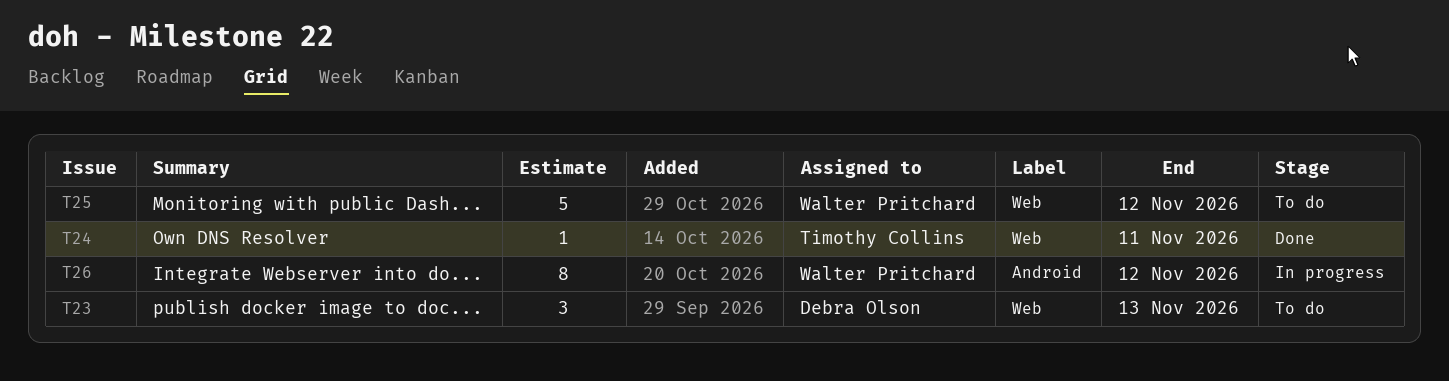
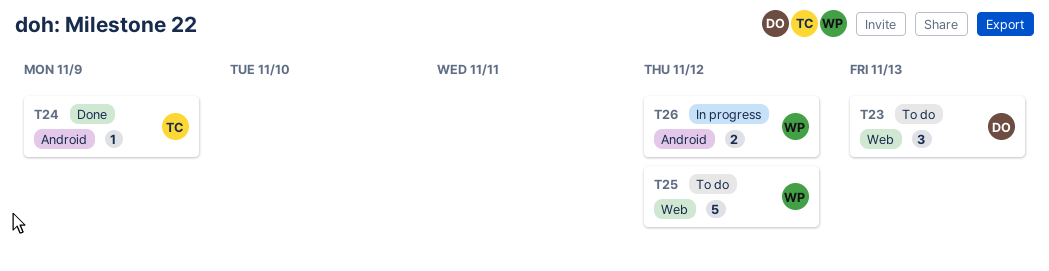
T24, label: Web -> Android
T24, due: Nov 11 -> Nov 9
T26, estimate: 8 -> 2

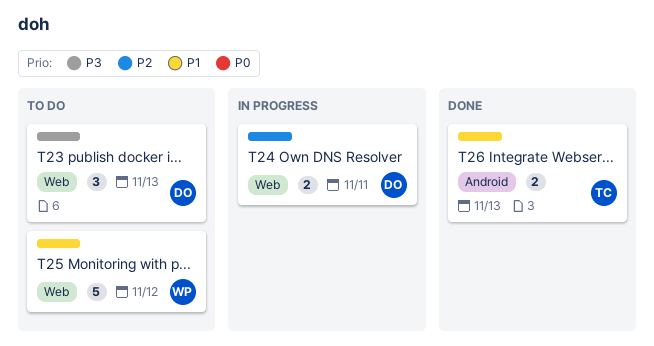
T24, status: Done -> In progress
T24, owner: TC -> DO
T24, label: Android -> Web
T24, estimate: 1 -> 2
T24, due: Nov 9 -> Nov 11
T26, status: In progress -> Done
T26, owner: WP -> TC
T26, due: Nov 12 -> Nov 13

